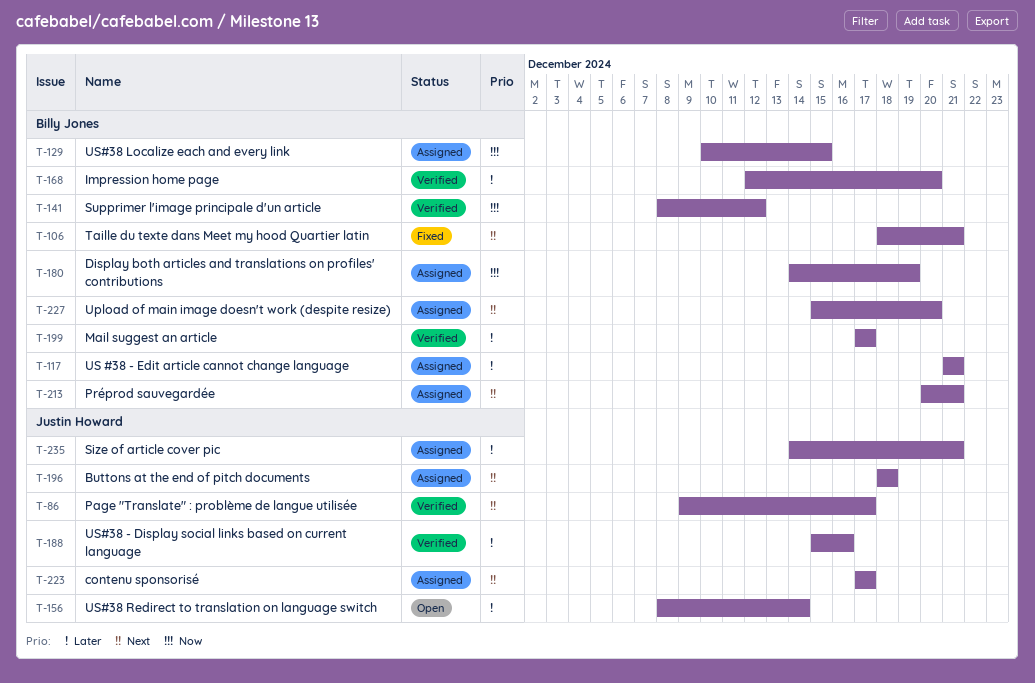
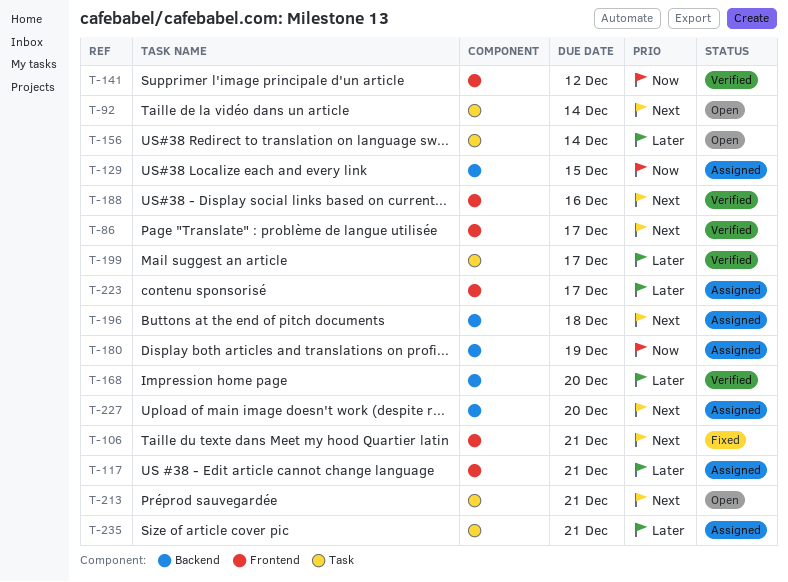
T-92: none -> present
T-188, priority: Later -> Next
T-213, status: Assigned -> Open
T-223, priority: Next -> Later

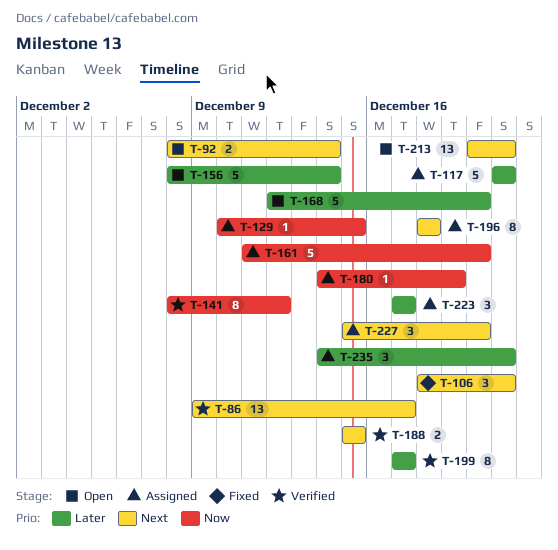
T-161: none -> present
T-168, status: Verified -> Open
T-188, due: Dec 16 -> Dec 15

